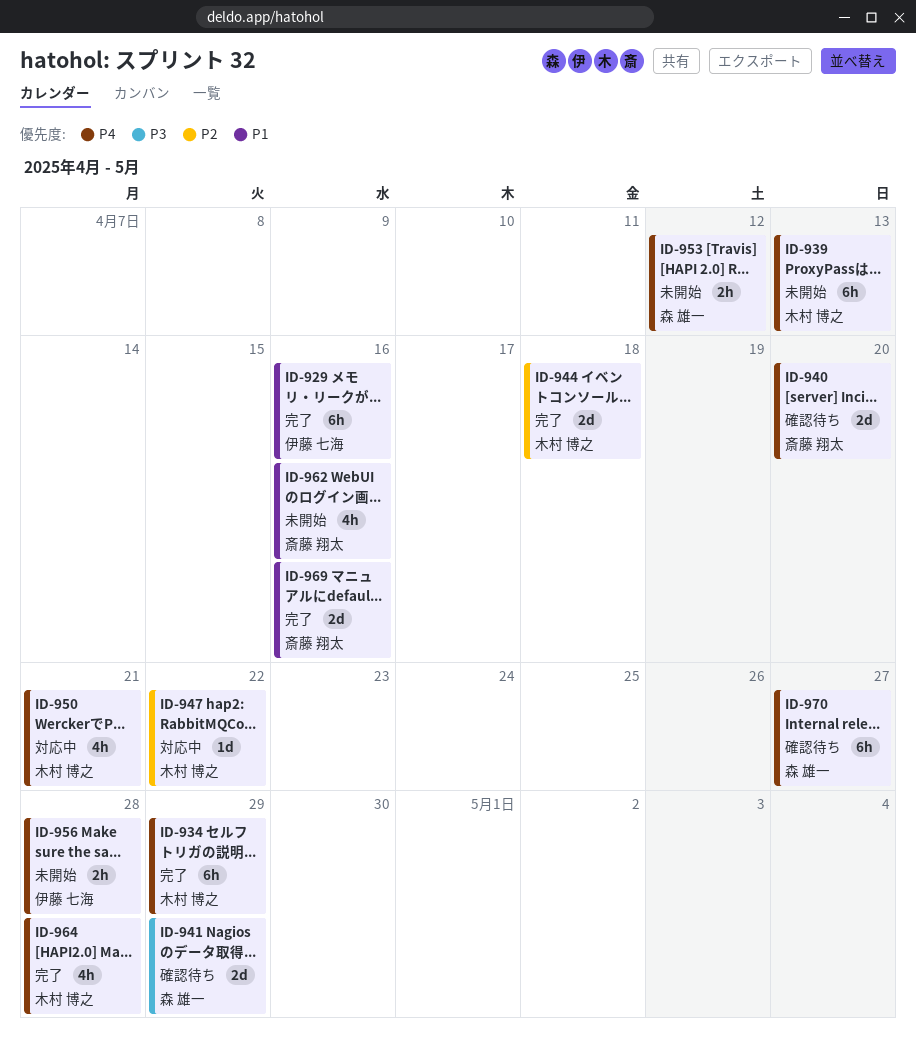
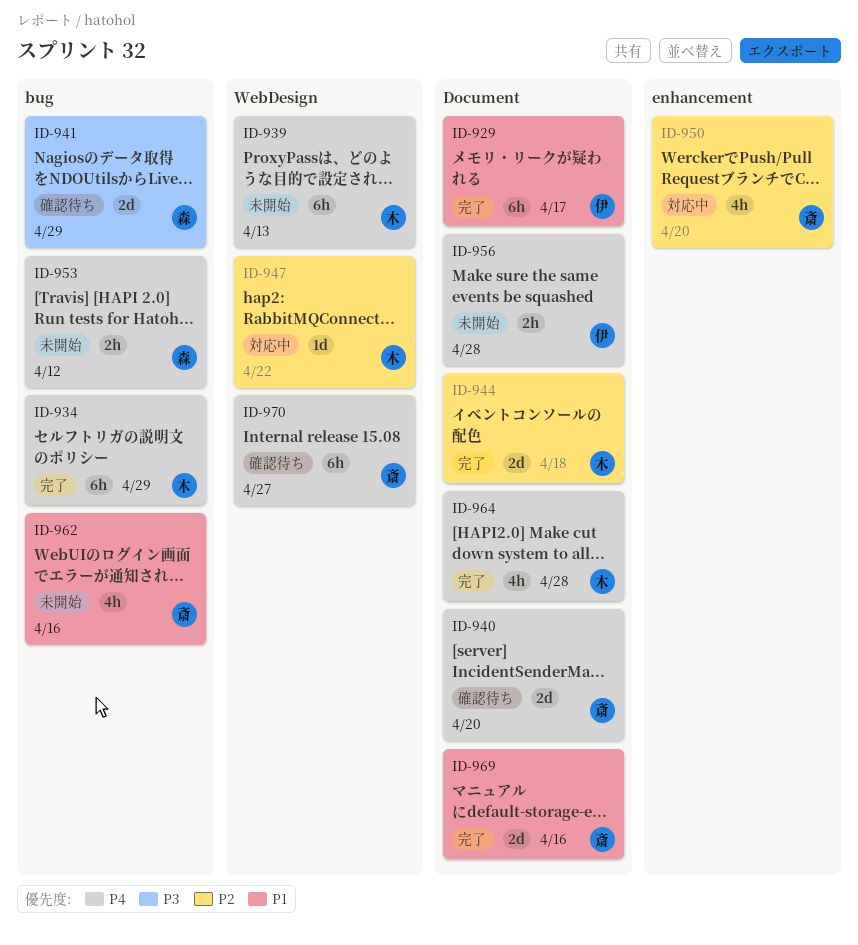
ID-929, due: Apr 16 -> Apr 17
ID-950, owner: 木村 博之 -> 斎藤 翔太
ID-950, priority: P4 -> P2
ID-950, due: Apr 21 -> Apr 20
ID-970, owner: 森 雄一 -> 斎藤 翔太

